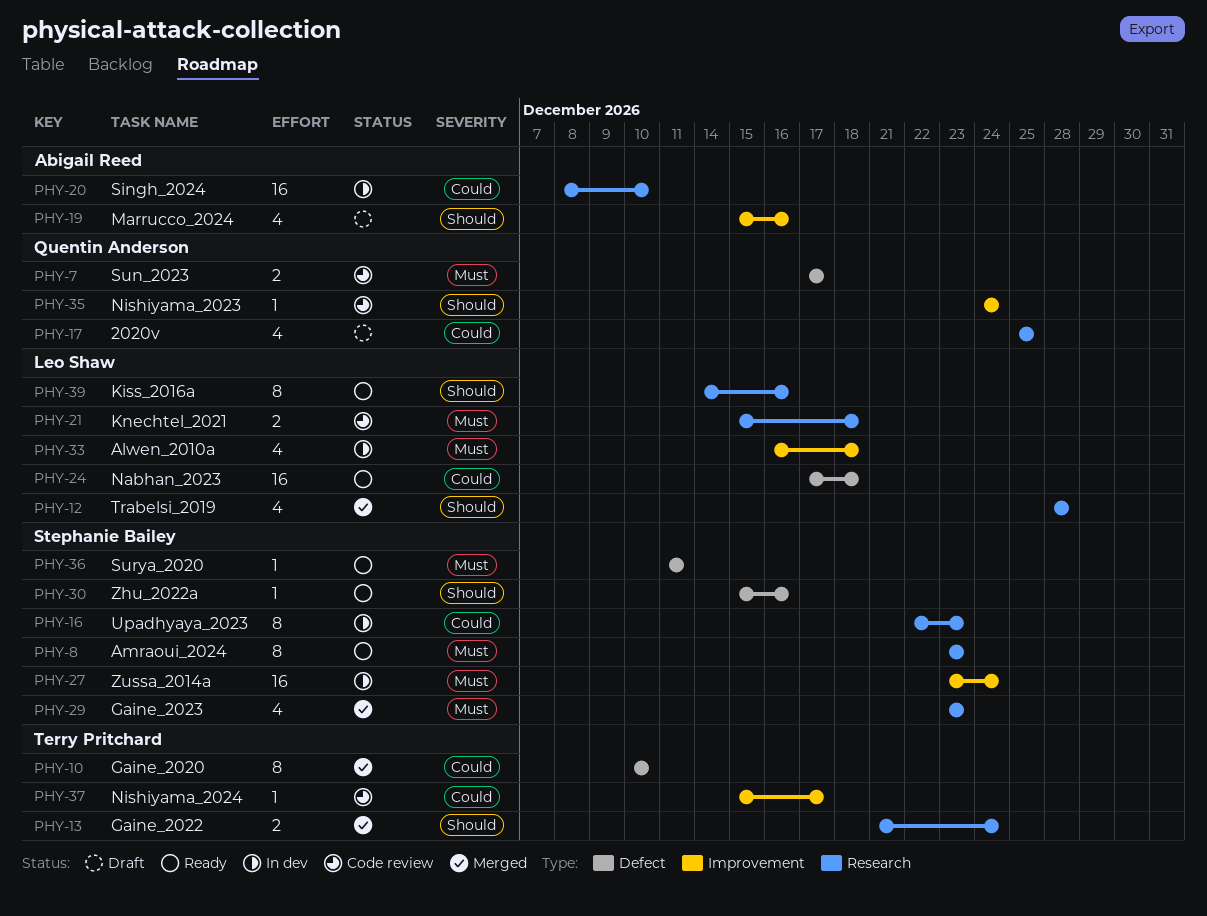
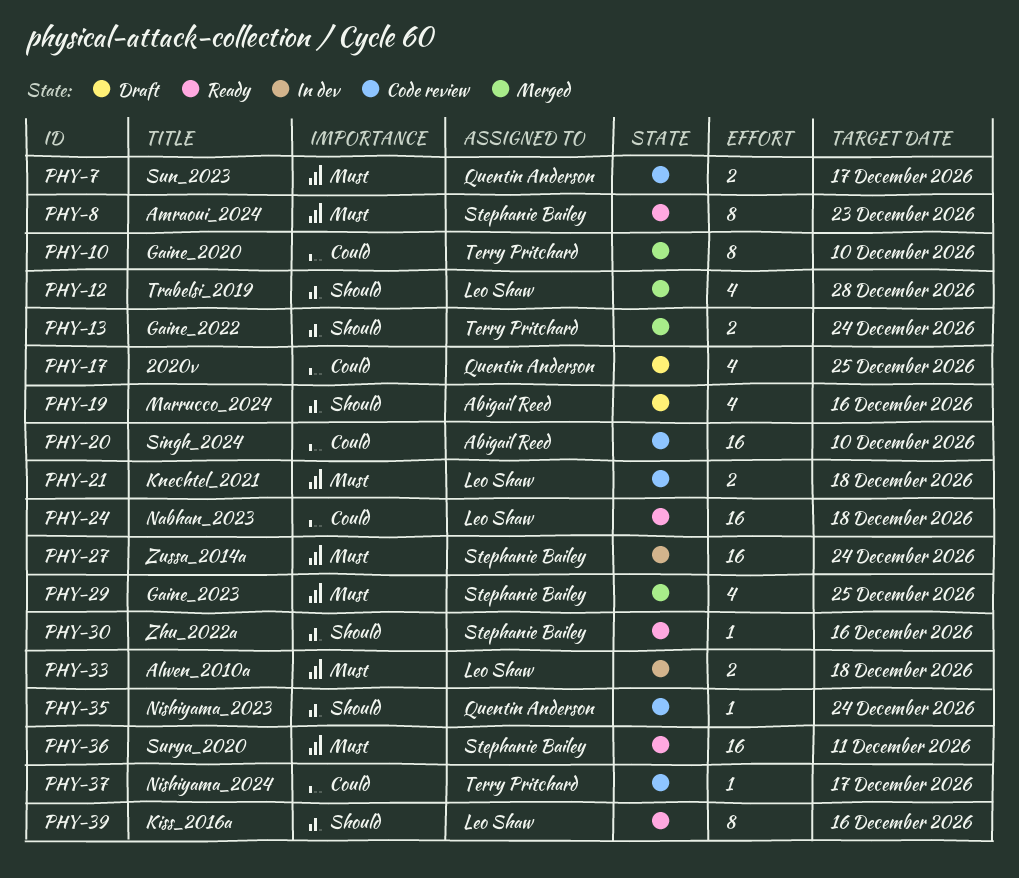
PHY-16: present -> none
PHY-20, status: In dev -> Code review
PHY-29, due: Dec 23 -> Dec 25
PHY-33, estimate: 4 -> 2
PHY-36, estimate: 1 -> 16

